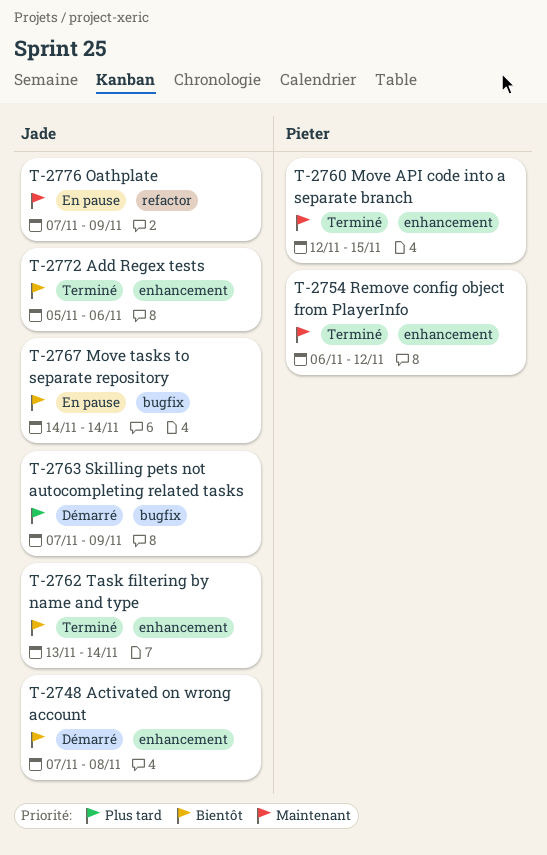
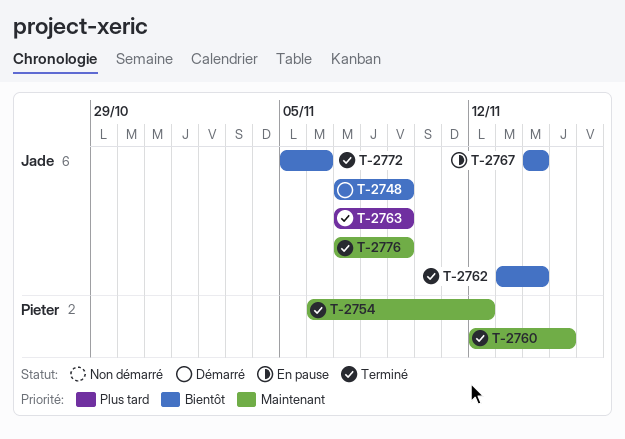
T-2748, due: Nov 8 -> Nov 9
T-2763, status: Démarré -> Terminé
T-2776, status: En pause -> Terminé

